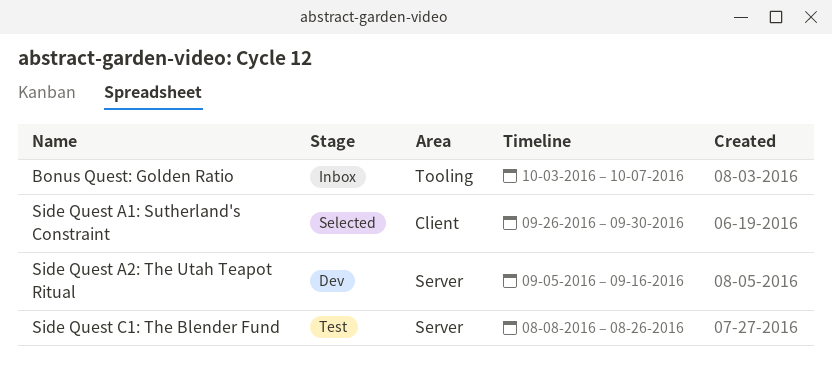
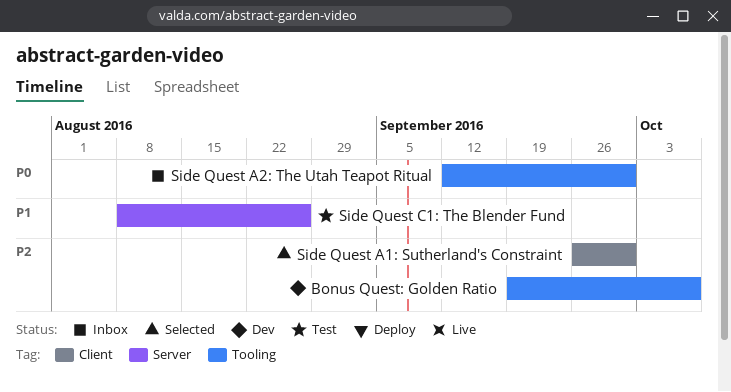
Bonus Quest: Golden Ratio, status: Inbox -> Dev
Bonus Quest: Golden Ratio, start: Oct 3 -> Sep 19
Side Quest A2: The Utah Teapot Ritual, status: Dev -> Inbox
Side Quest A2: The Utah Teapot Ritual, label: Server -> Tooling
Side Quest A2: The Utah Teapot Ritual, start: Sep 5 -> Sep 12
Side Quest A2: The Utah Teapot Ritual, due: Sep 16 -> Sep 30

